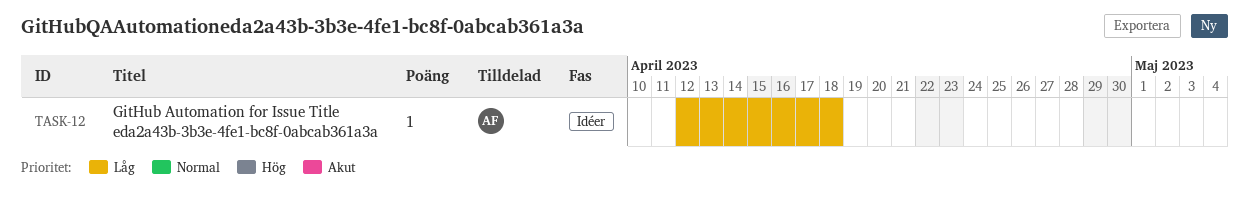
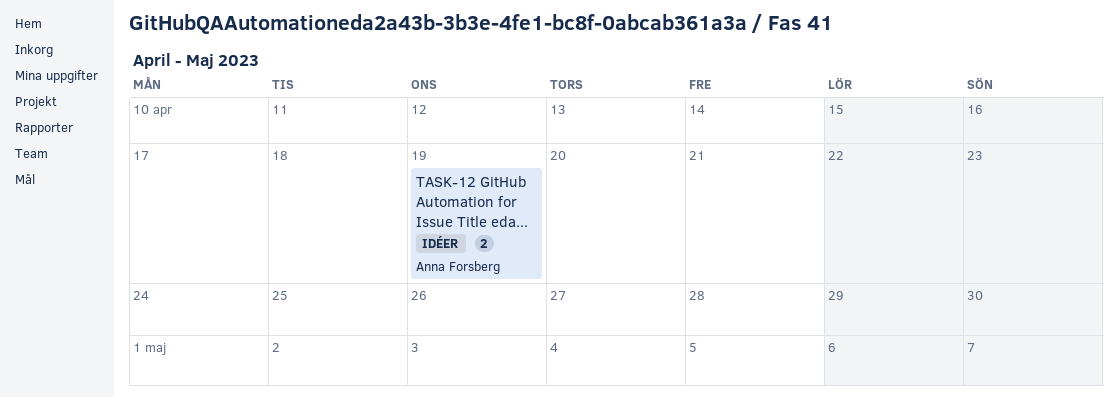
TASK-12, estimate: 1 -> 2
TASK-12, due: Apr 18 -> Apr 19

